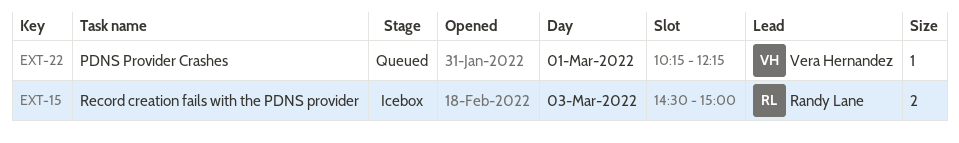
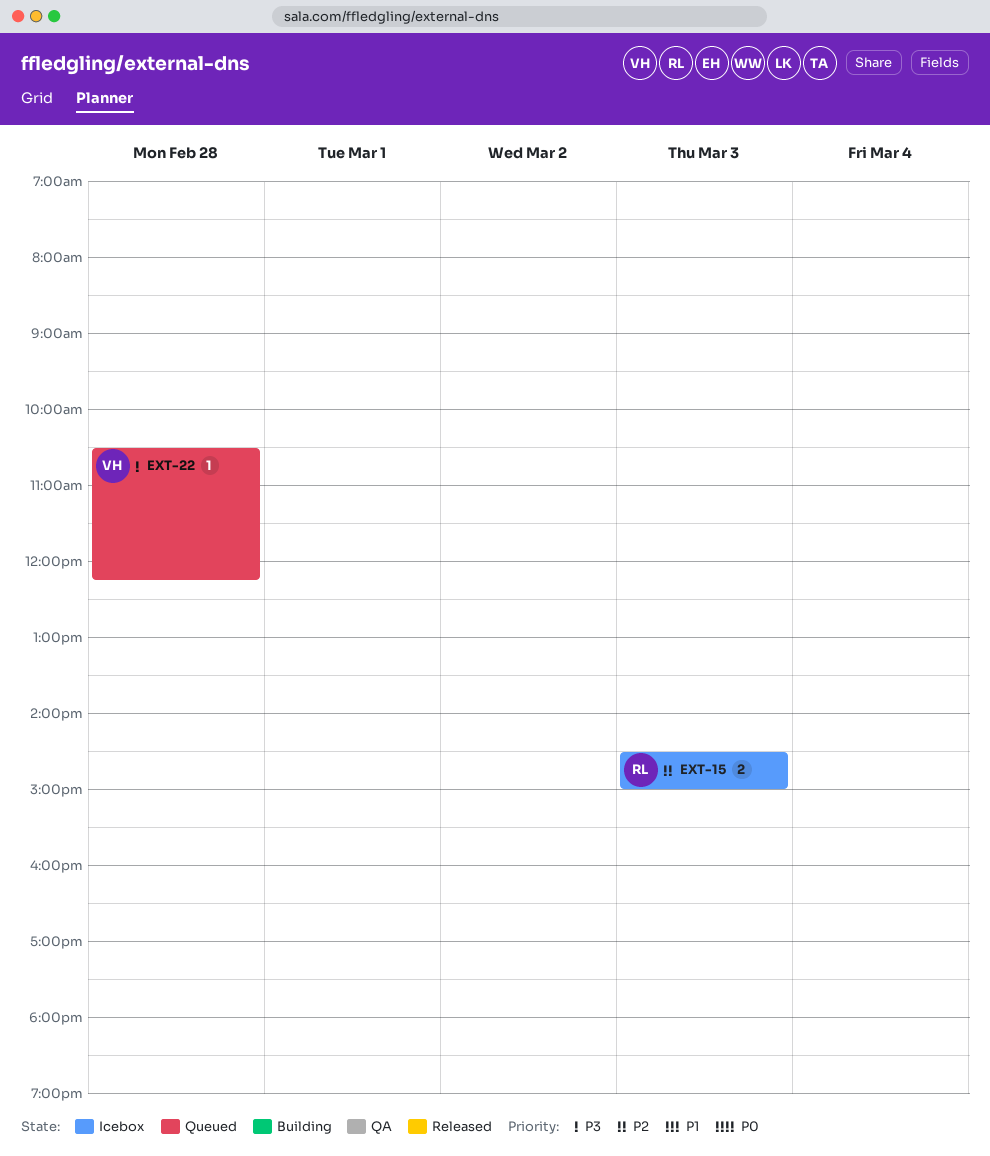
EXT-22, day: Mar 1 -> Feb 28
EXT-22, begins: 10:15 -> 10:30

